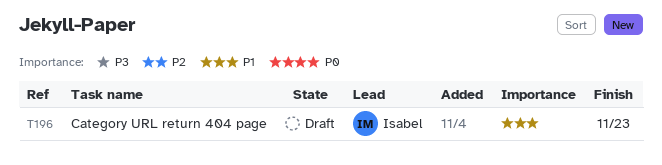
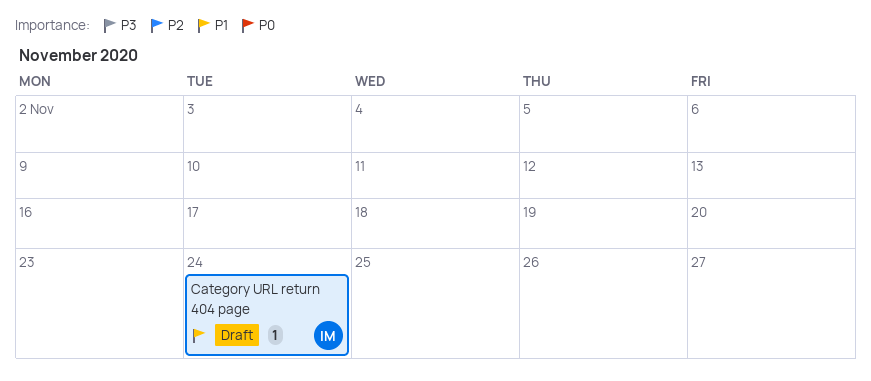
Category URL return 404 page, due: Nov 23 -> Nov 24

